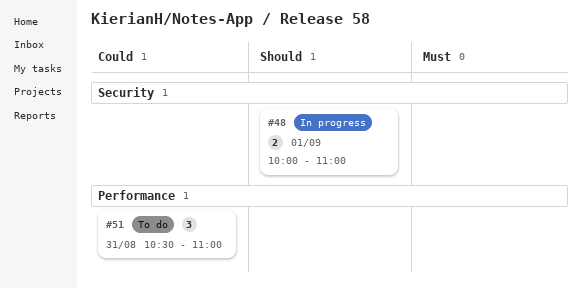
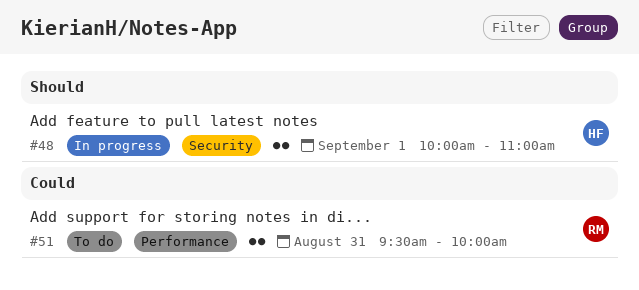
#51, estimate: 3 -> 2
#51, begins: 10:30 -> 09:30
#51, ends: 11:00 -> 10:00

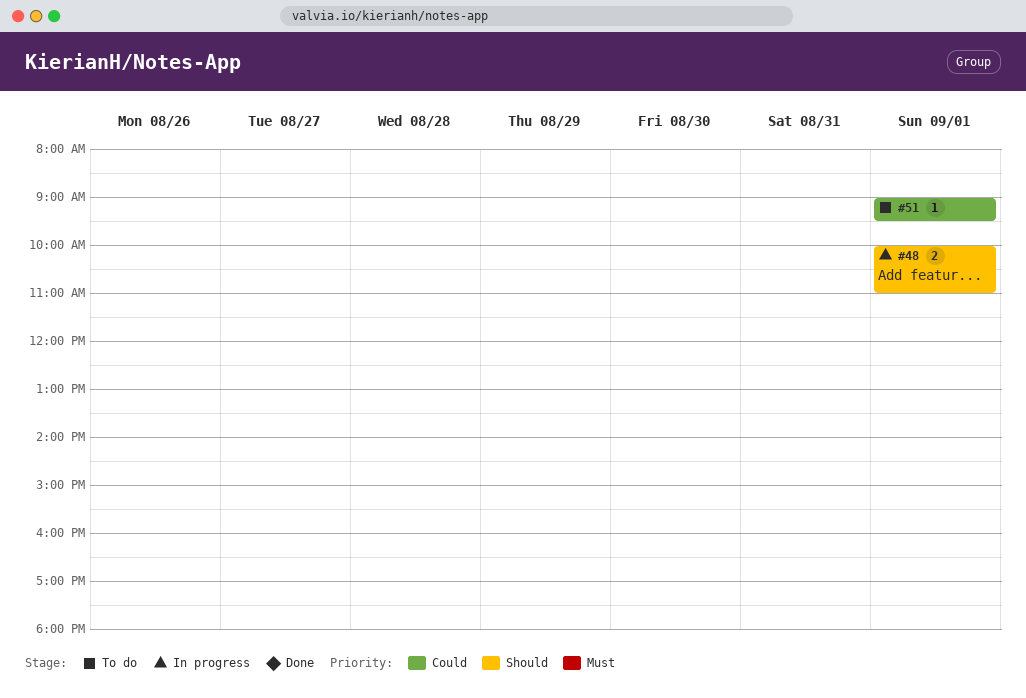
#51, estimate: 2 -> 1
#51, day: Aug 31 -> Sep 1
#51, begins: 09:30 -> 09:00
#51, ends: 10:00 -> 09:30

